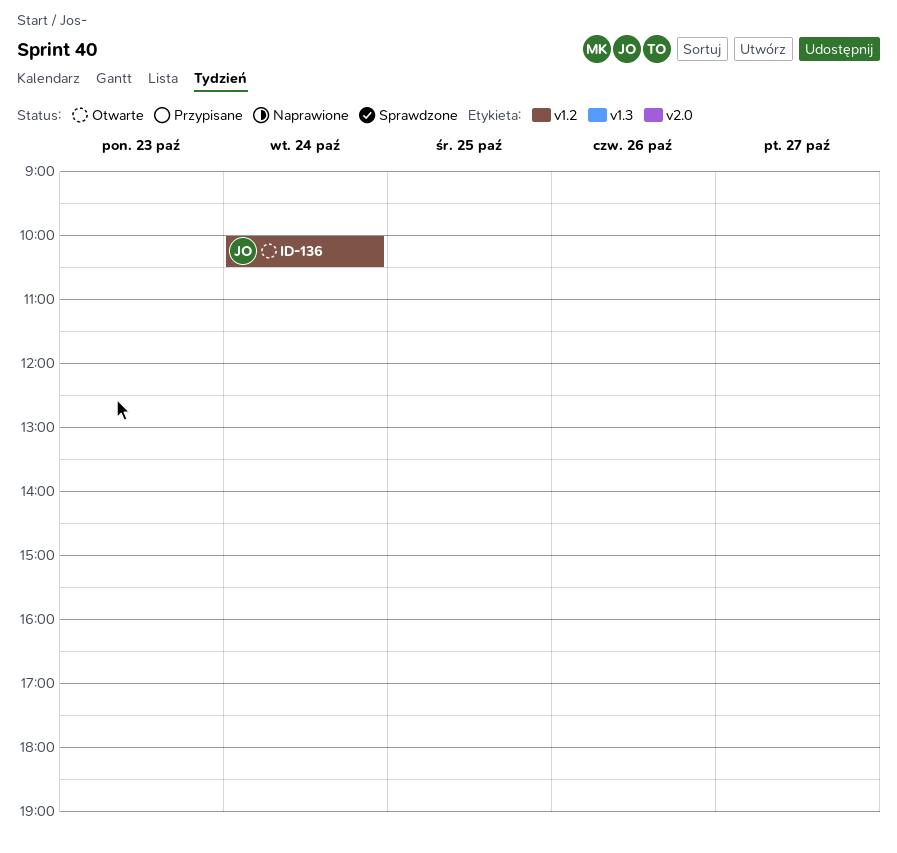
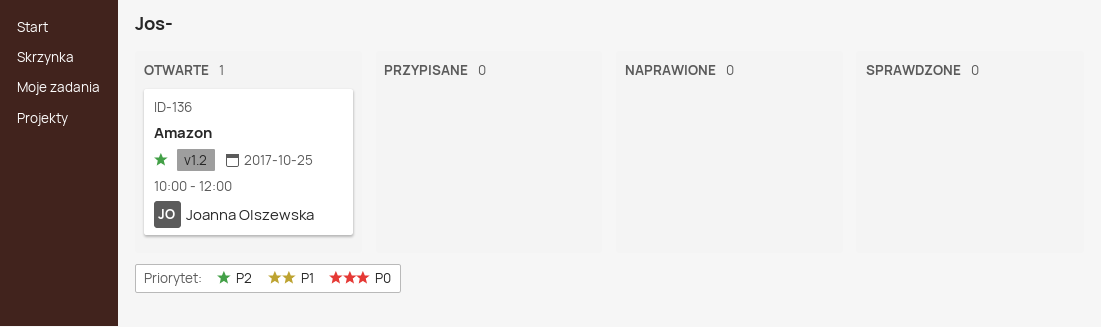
ID-136, day: Oct 24 -> Oct 25
ID-136, ends: 10:30 -> 12:00

